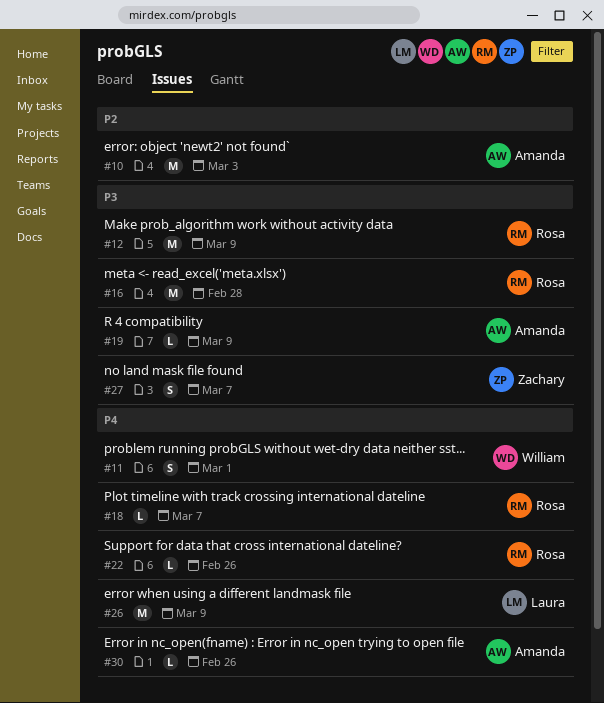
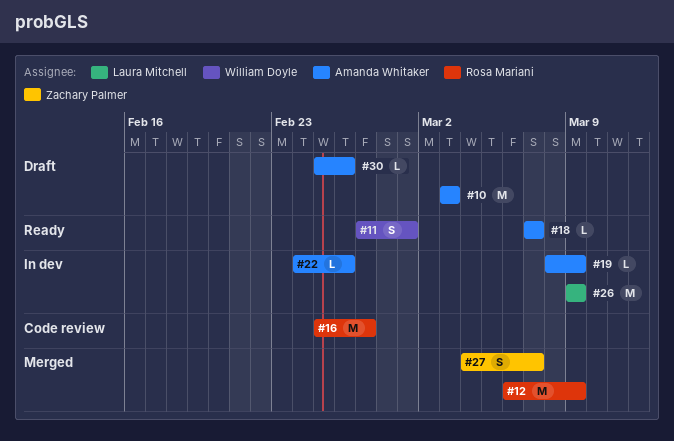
#16, due: Feb 28 -> Feb 27
#18, owner: Rosa Mariani -> Amanda Whitaker
#22, owner: Rosa Mariani -> Amanda Whitaker

